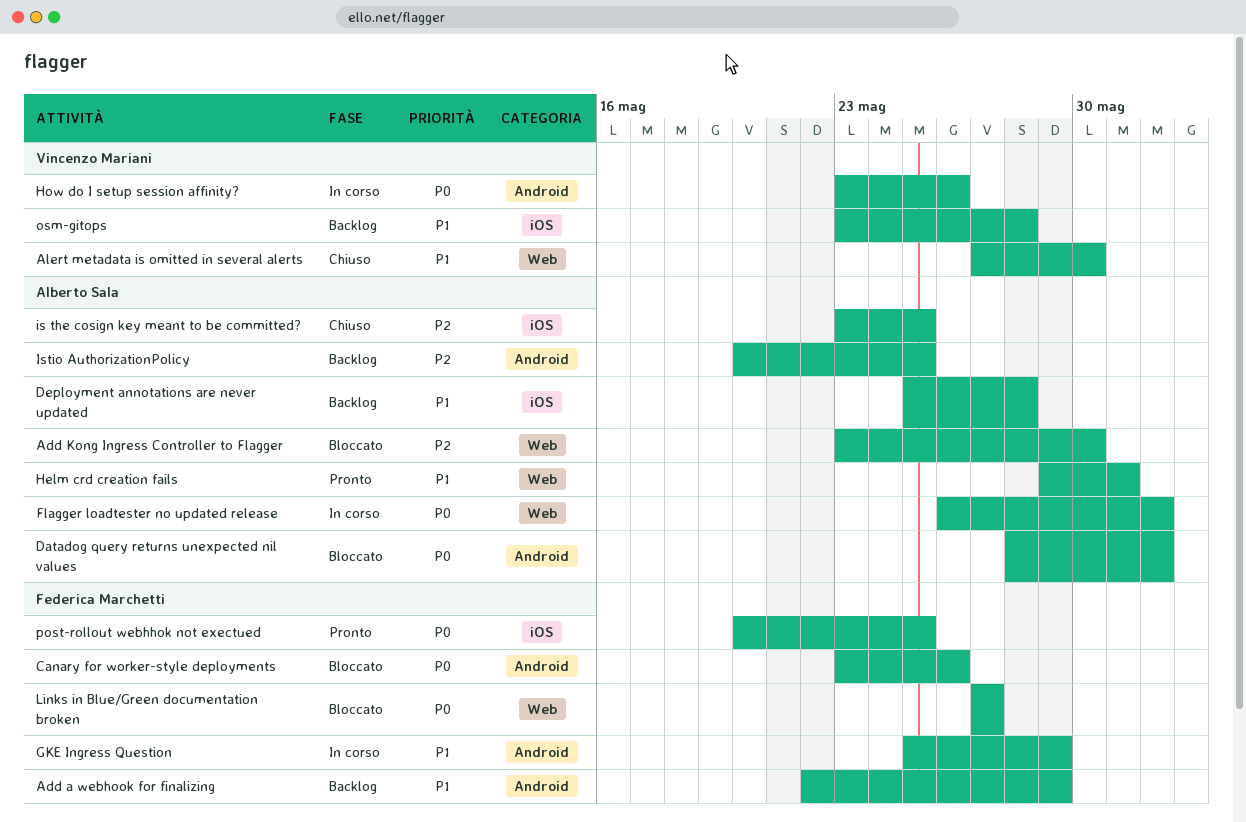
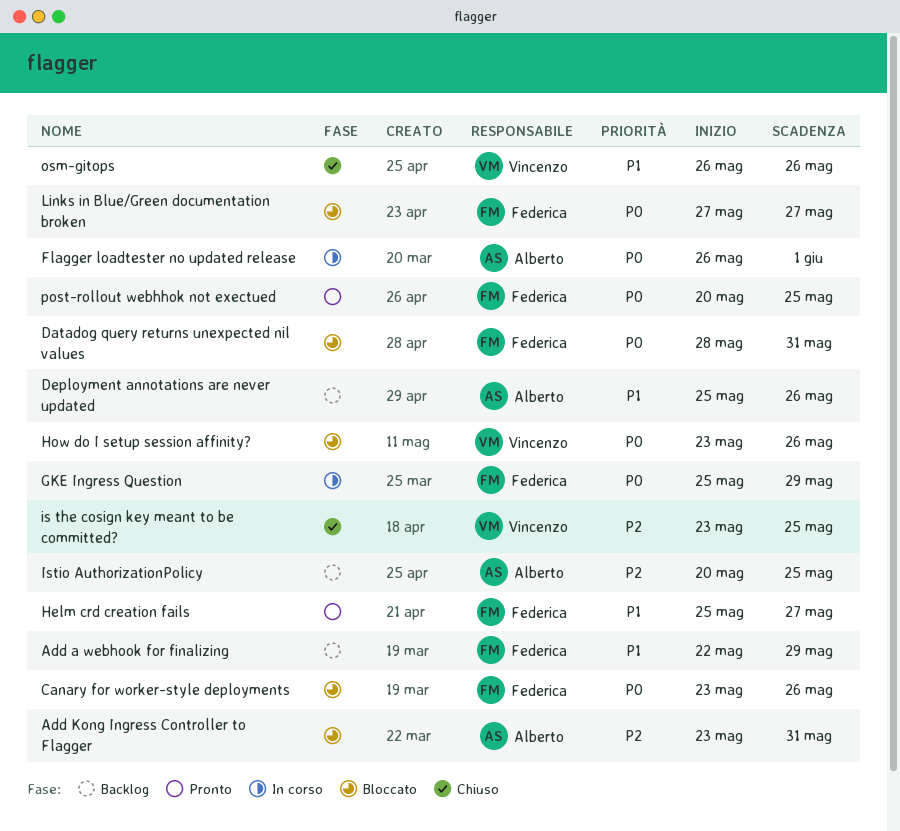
Add Kong Ingress Controller to Flagger, due: May 30 -> May 31
Alert metadata is omitted in several alerts: present -> none
Datadog query returns unexpected nil values, owner: Alberto Sala -> Federica Marchetti
Datadog query returns unexpected nil values, due: Jun 1 -> May 31
Deployment annotations are never updated, due: May 28 -> May 26
GKE Ingress Question, priority: P1 -> P0
Helm crd creation fails, owner: Alberto Sala -> Federica Marchetti
Helm crd creation fails, start: May 29 -> May 25
Helm crd creation fails, due: May 31 -> May 27
How do I setup session affinity?, status: In corso -> Bloccato
is the cosign key meant to be committed?, owner: Alberto Sala -> Vincenzo Mariani
osm-gitops, status: Backlog -> Chiuso
osm-gitops, start: May 23 -> May 26
osm-gitops, due: May 28 -> May 26

